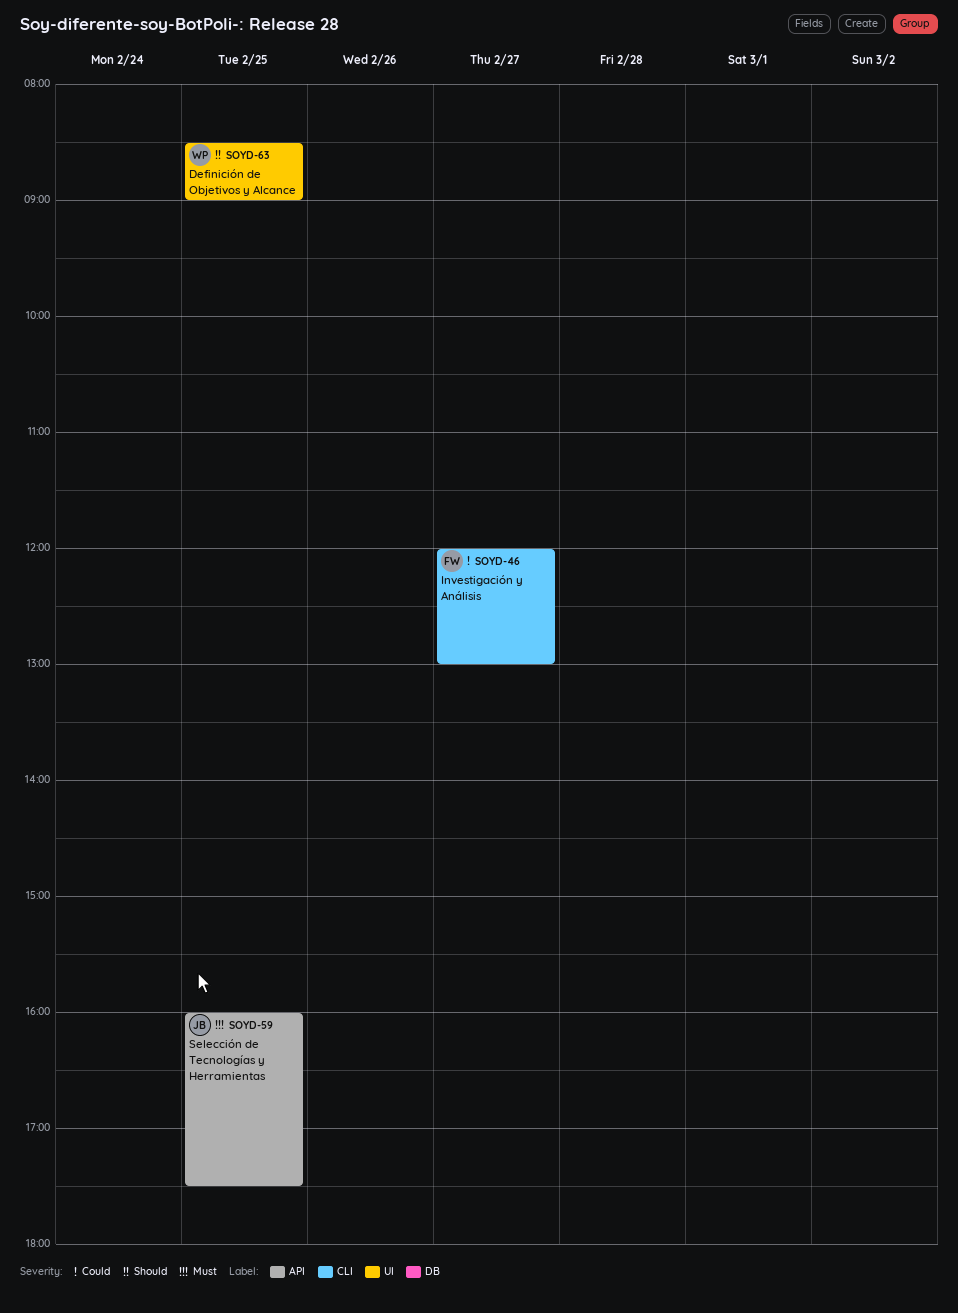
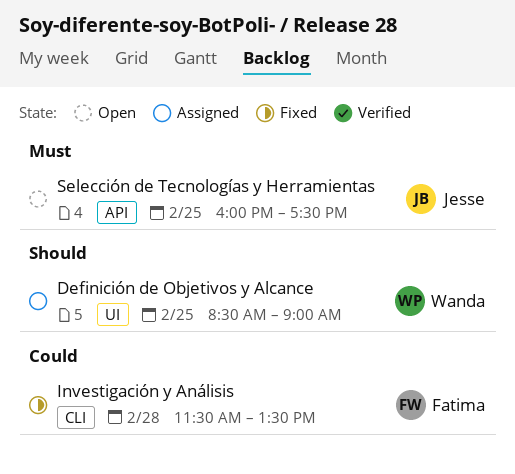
Investigación y Análisis, day: Feb 27 -> Feb 28
Investigación y Análisis, begins: 12:00 -> 11:30
Investigación y Análisis, ends: 13:00 -> 13:30

